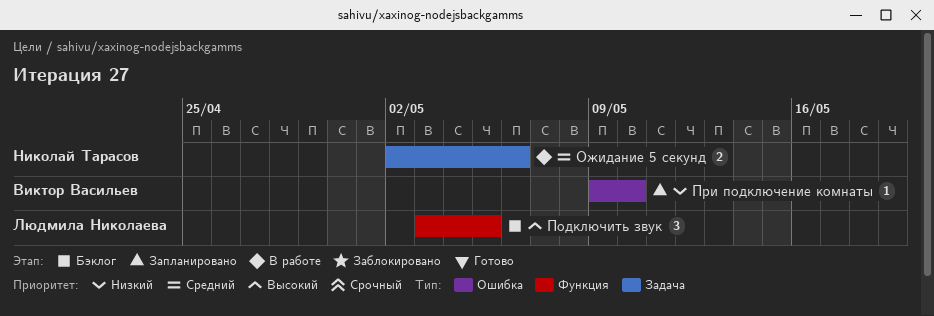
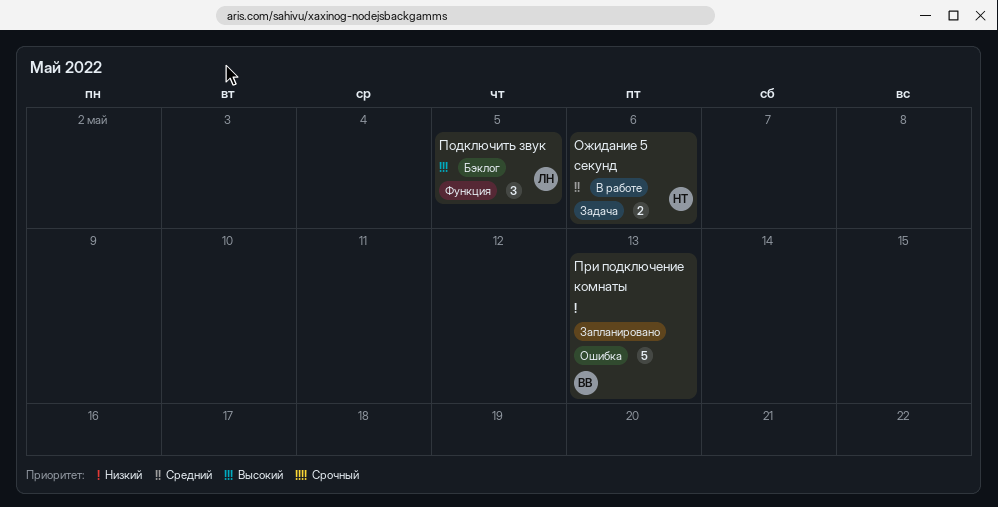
При подключение комнаты, estimate: 1 -> 5
При подключение комнаты, due: May 10 -> May 13

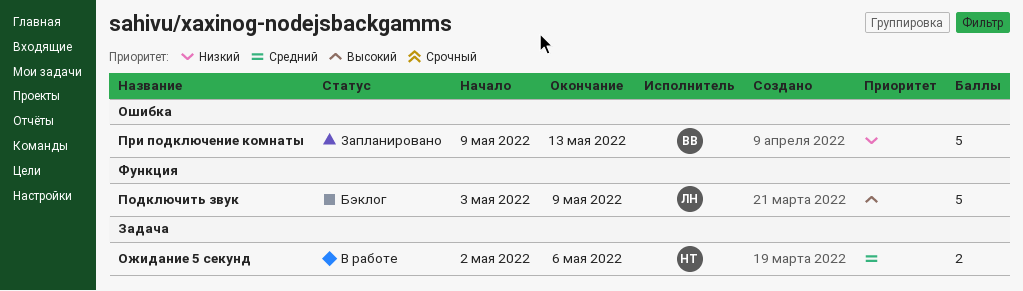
Подключить звук, estimate: 3 -> 5
Подключить звук, due: May 5 -> May 9

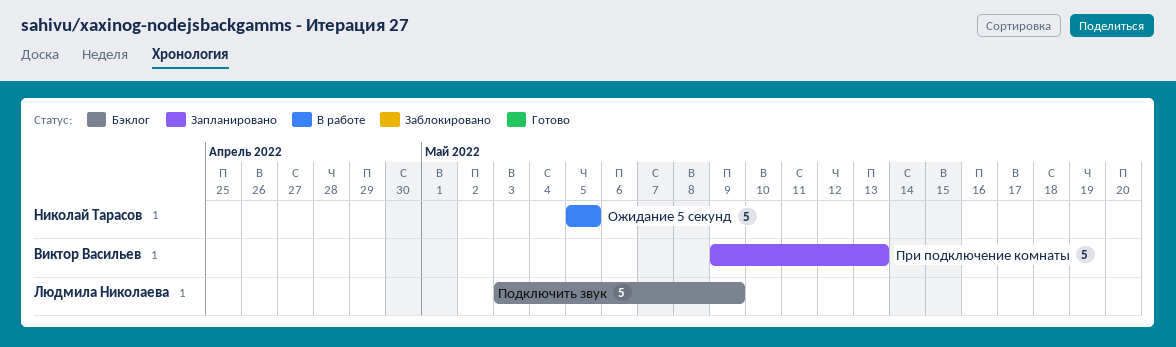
Ожидание 5 секунд, estimate: 2 -> 5
Ожидание 5 секунд, start: May 2 -> May 5
Ожидание 5 секунд, due: May 6 -> May 5

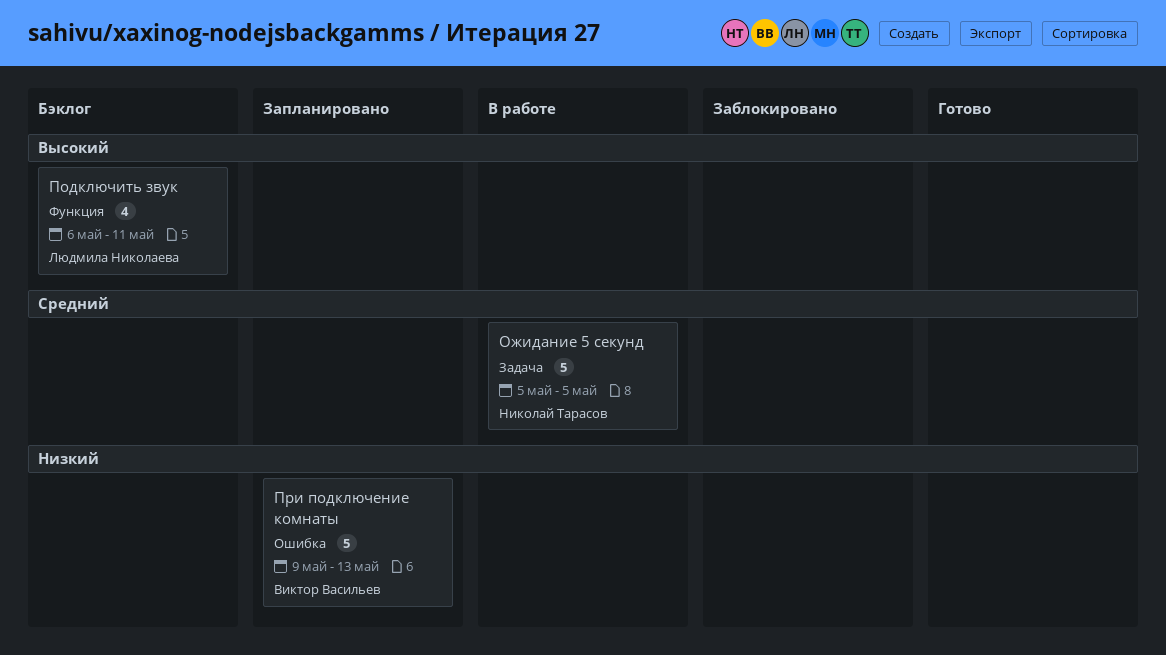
Подключить звук, estimate: 5 -> 4
Подключить звук, start: May 3 -> May 6
Подключить звук, due: May 9 -> May 11

